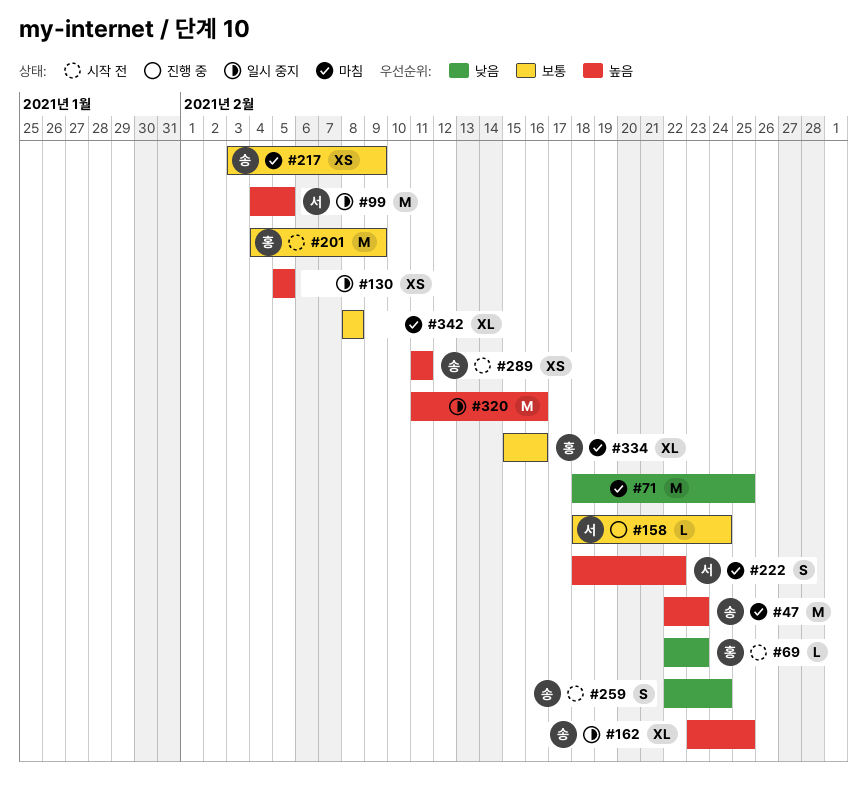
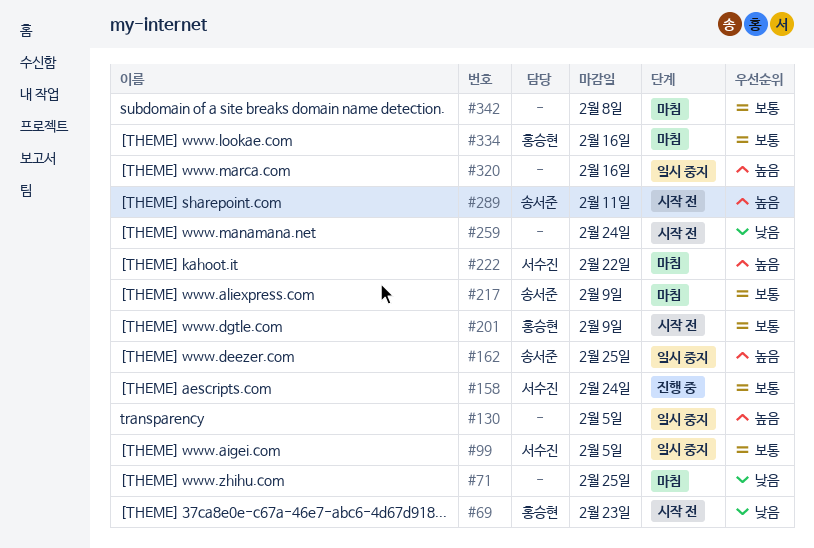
#47: present -> none
#99, priority: 높음 -> 보통
#259, owner: 송서준 -> none

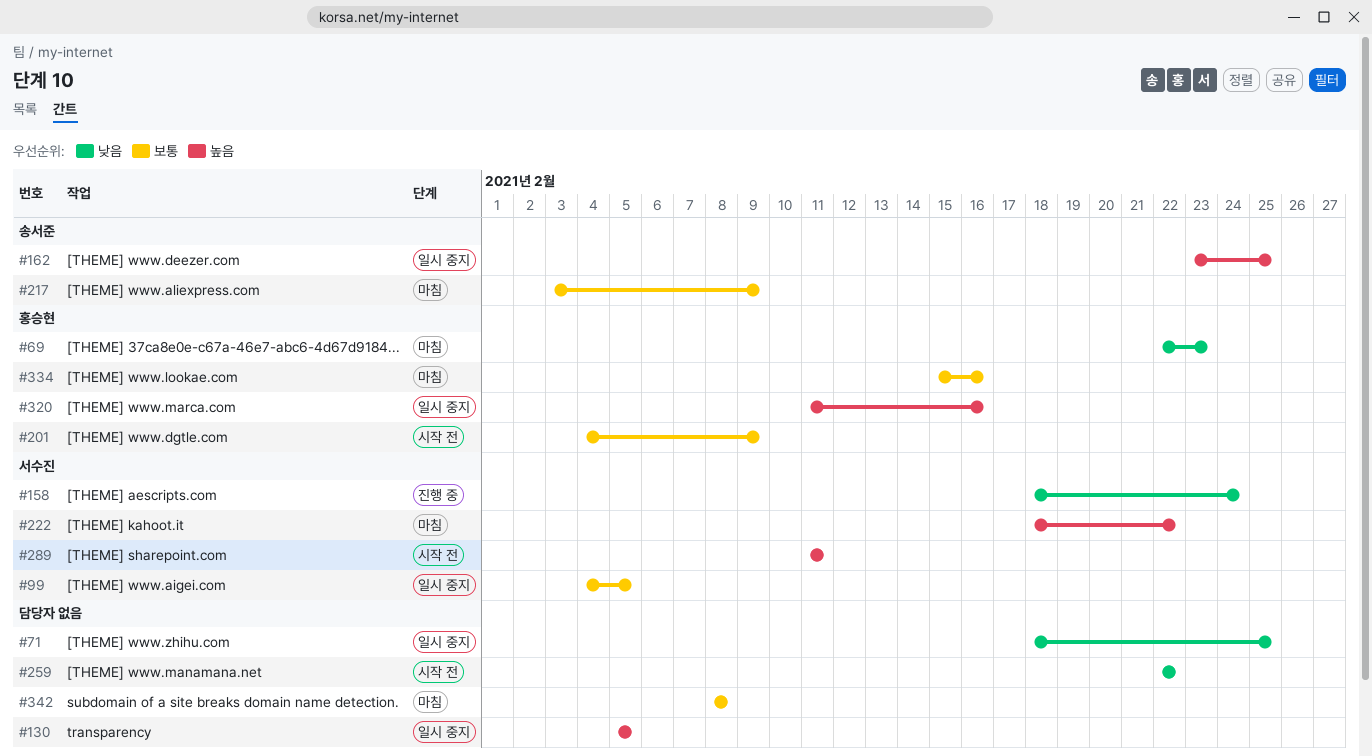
#69, status: 시작 전 -> 마침
#71, status: 마침 -> 일시 중지
#158, priority: 보통 -> 낮음
#259, due: Feb 24 -> Feb 22
#289, owner: 송서준 -> 서수진
#320, owner: none -> 홍승현

